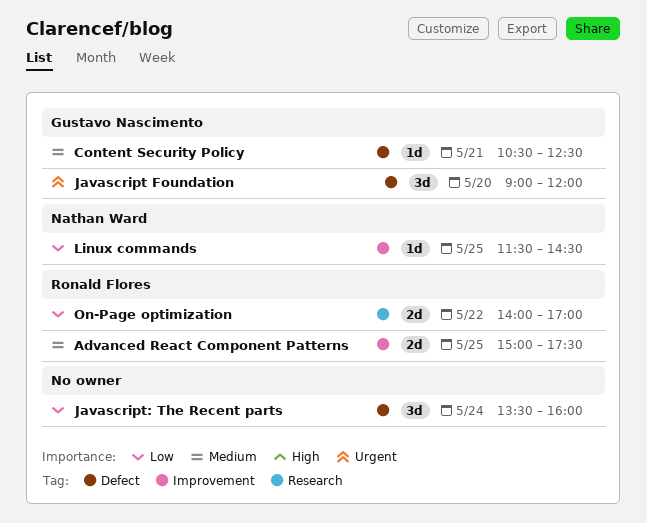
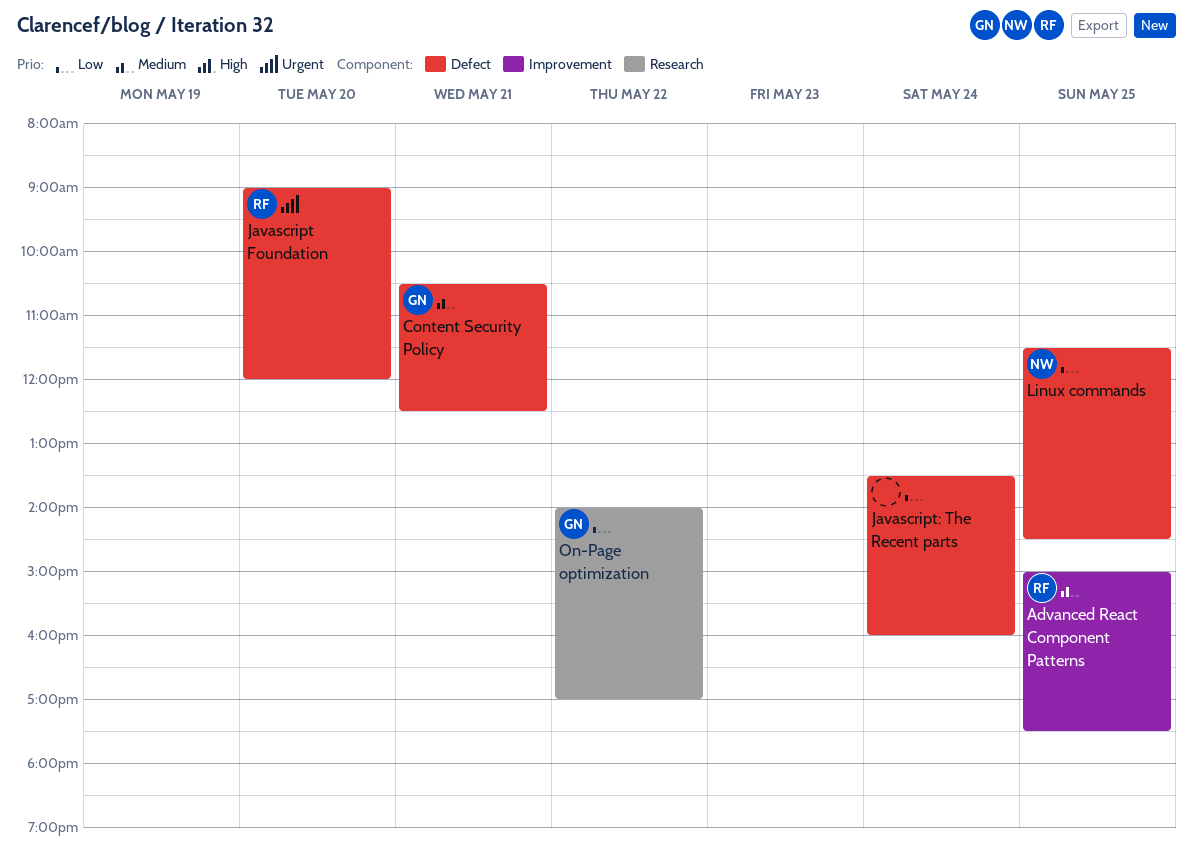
Javascript Foundation, owner: Gustavo Nascimento -> Ronald Flores
Linux commands, label: Improvement -> Defect
On-Page optimization, owner: Ronald Flores -> Gustavo Nascimento

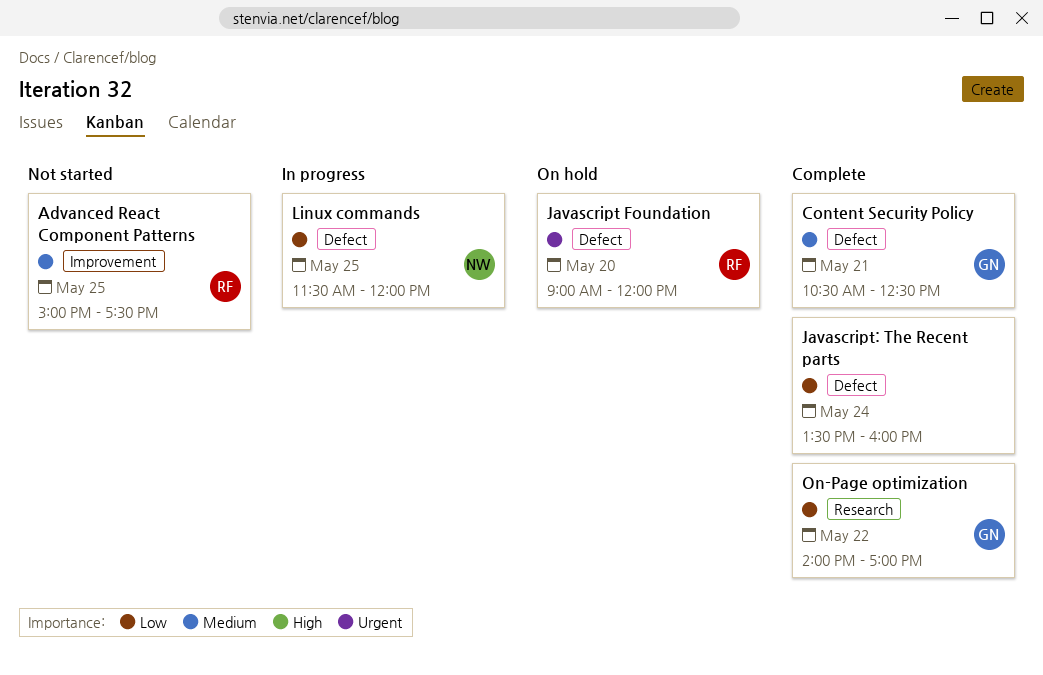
Linux commands, ends: 14:30 -> 12:00

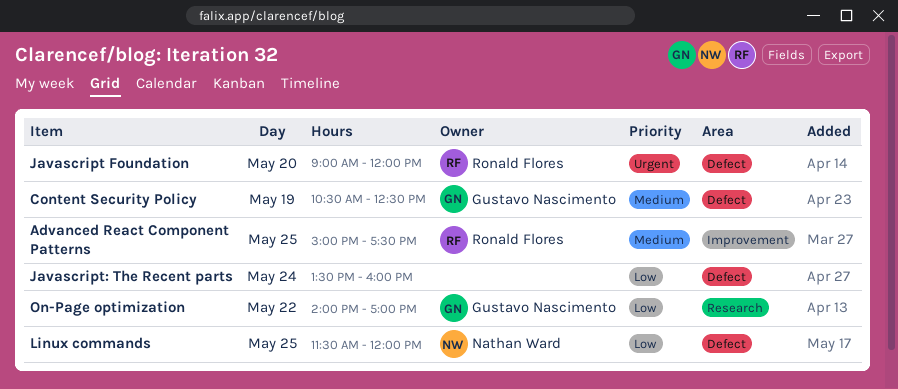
Content Security Policy, day: May 21 -> May 19

